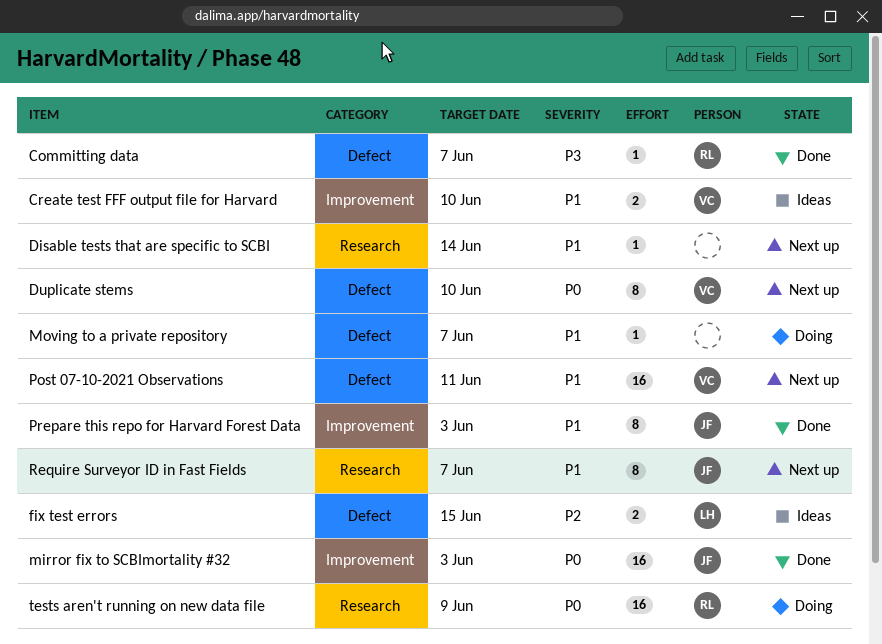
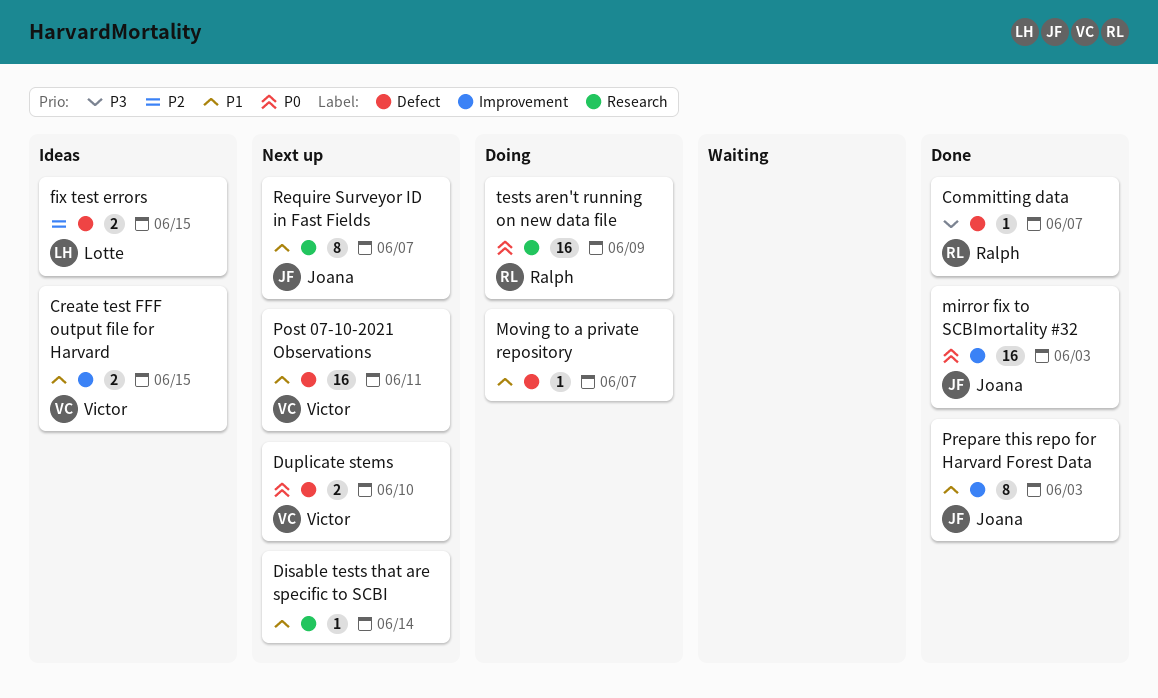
Create test FFF output file for Harvard, due: Jun 10 -> Jun 15
Duplicate stems, estimate: 8 -> 2

